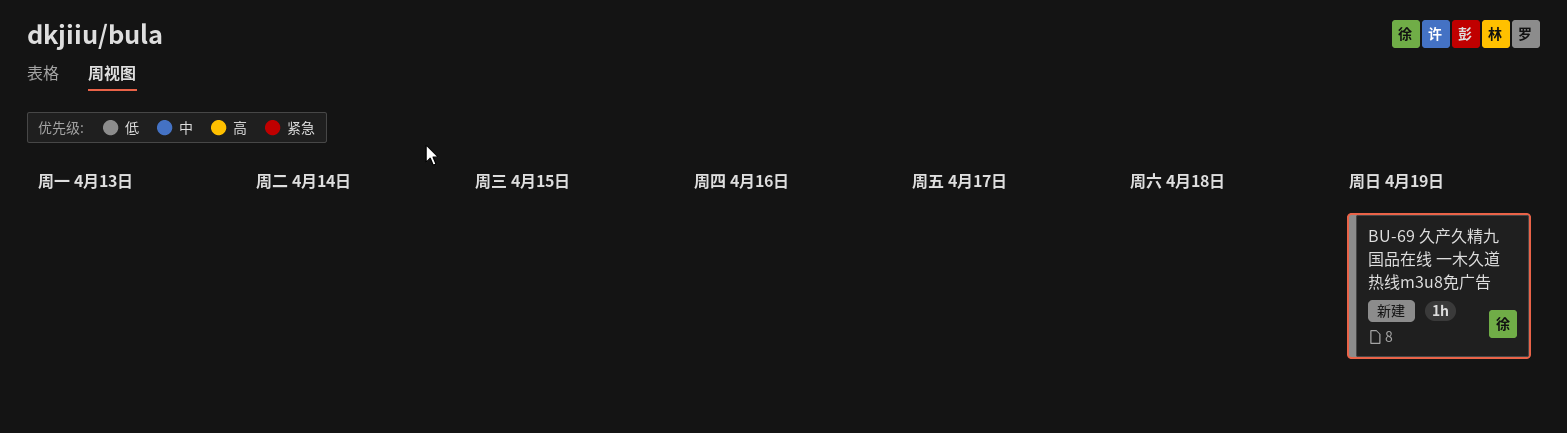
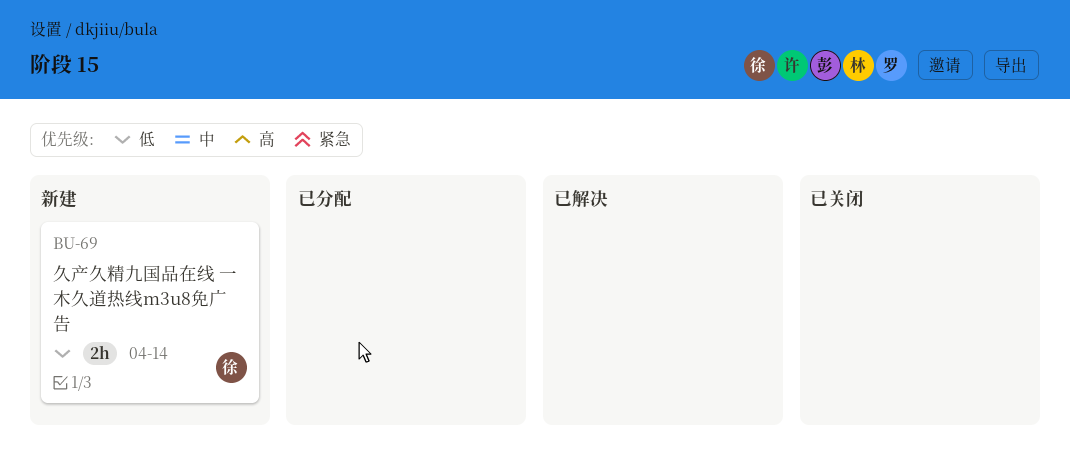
BU-69, estimate: 1h -> 2h
BU-69, due: Apr 19 -> Apr 14

